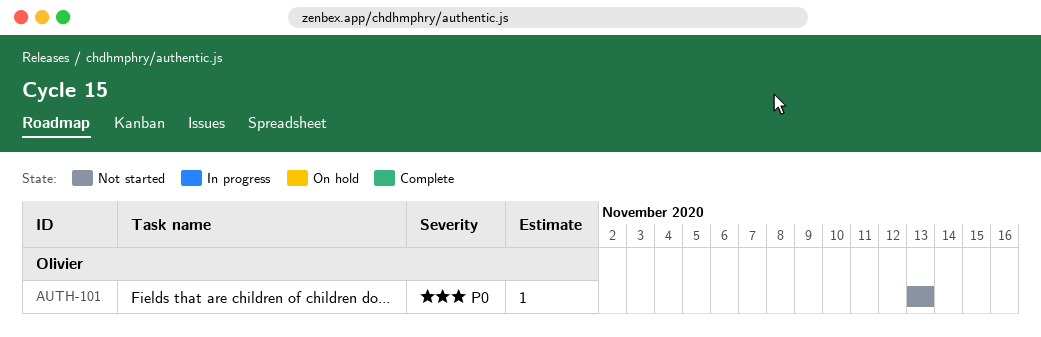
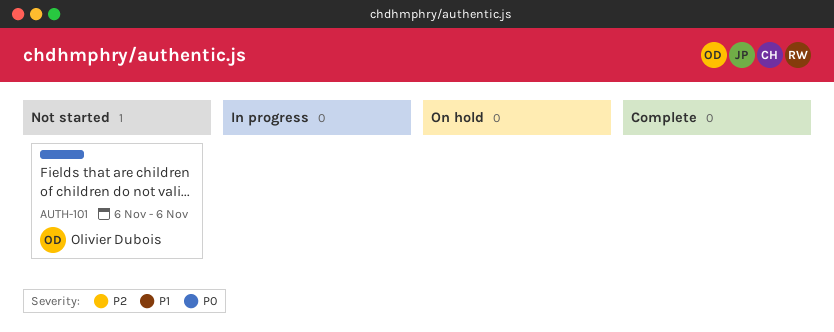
AUTH-101, start: Nov 13 -> Nov 6
AUTH-101, due: Nov 13 -> Nov 6

